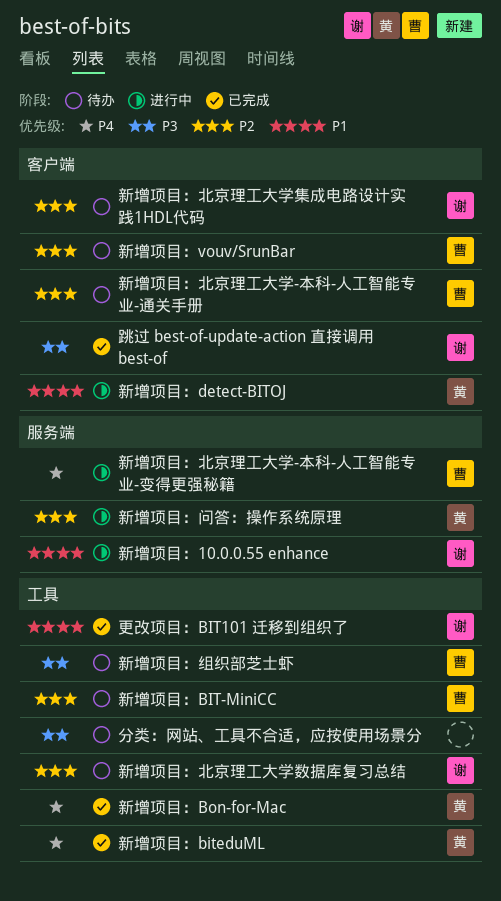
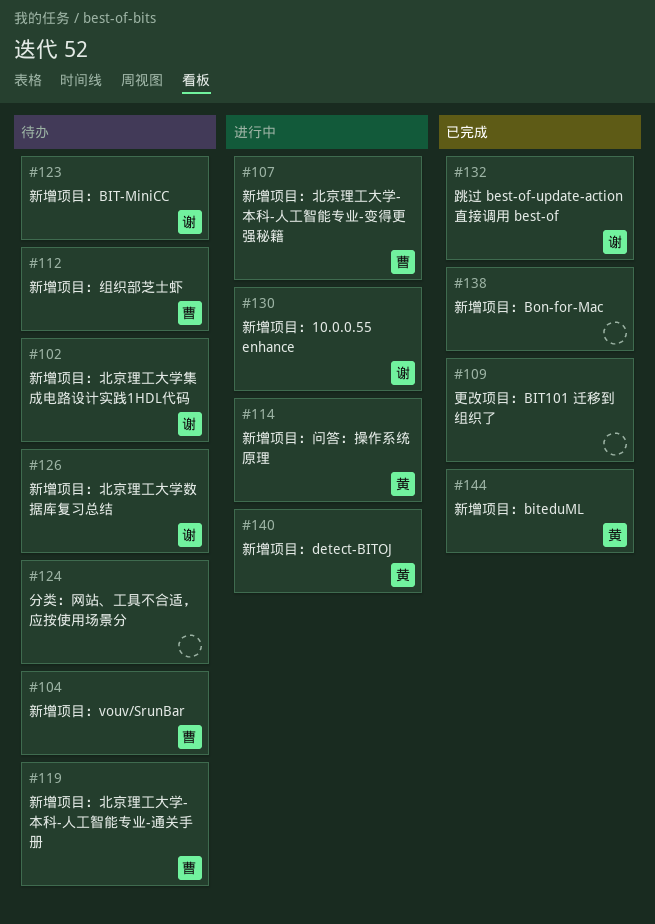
新增项目：BIT-MiniCC, owner: 曹 -> 谢
新增项目：Bon-for-Mac, owner: 黄 -> none
更改项目：BIT101 迁移到组织了, owner: 谢 -> none

